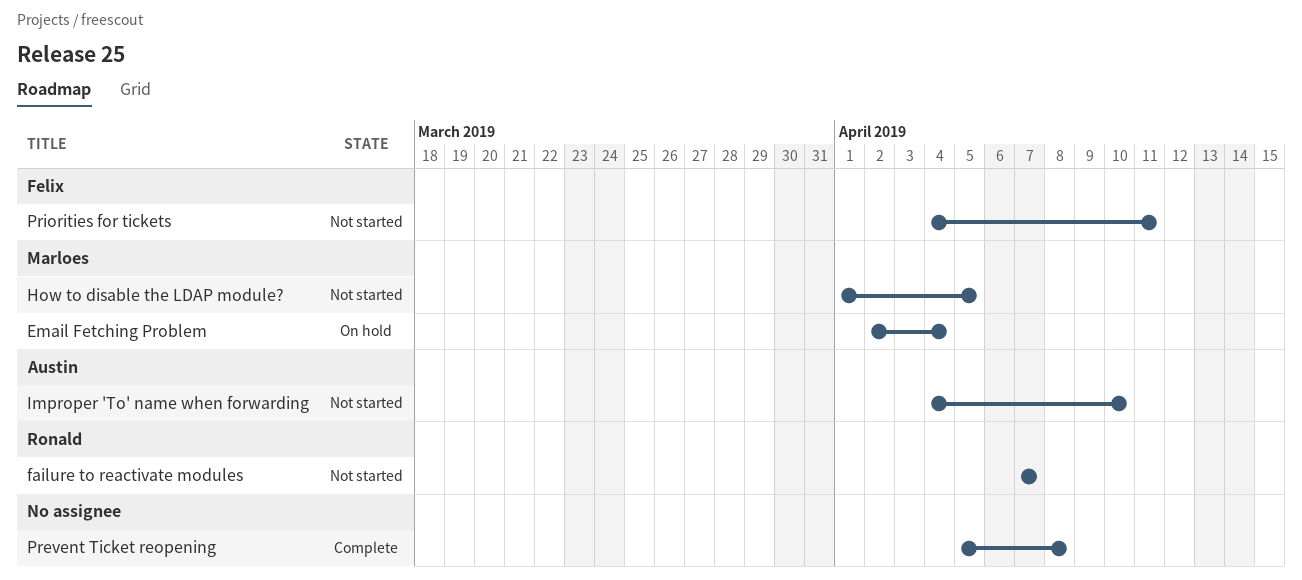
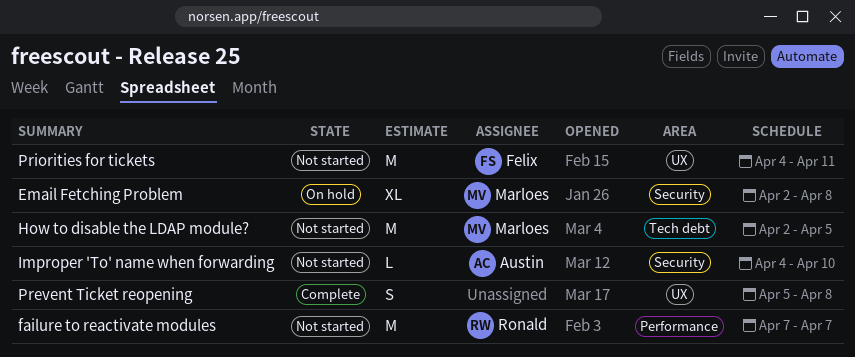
Email Fetching Problem, due: Apr 4 -> Apr 8
How to disable the LDAP module?, start: Apr 1 -> Apr 2

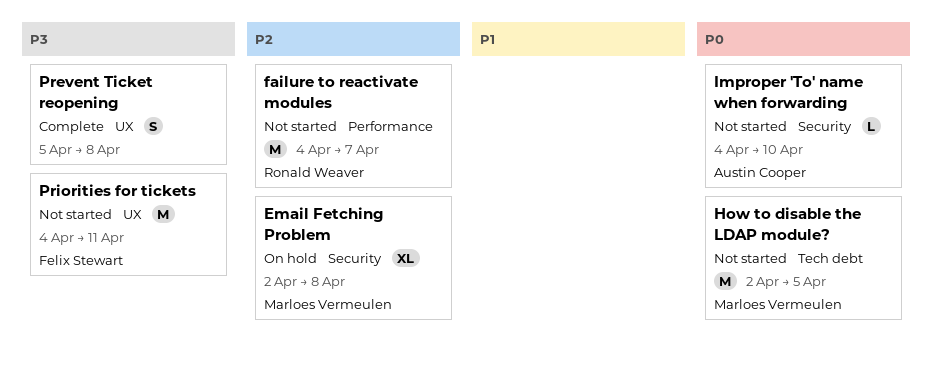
failure to reactivate modules, start: Apr 7 -> Apr 4

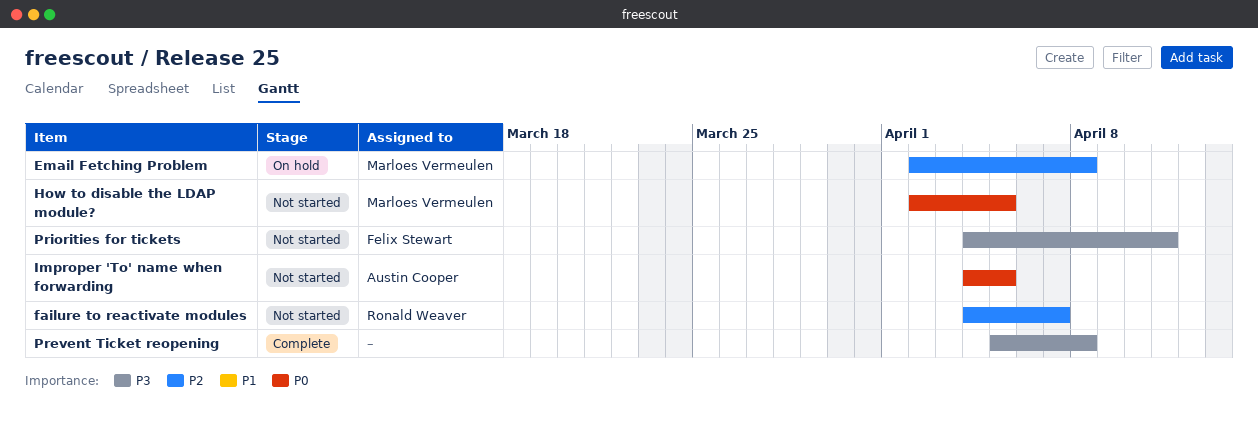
Improper 'To' name when forwarding, due: Apr 10 -> Apr 5

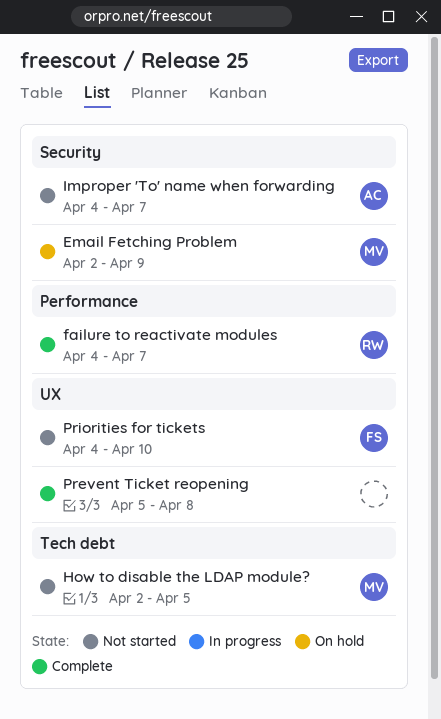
Email Fetching Problem, due: Apr 8 -> Apr 9
failure to reactivate modules, status: Not started -> Complete
Improper 'To' name when forwarding, due: Apr 5 -> Apr 7
Priorities for tickets, due: Apr 11 -> Apr 10

